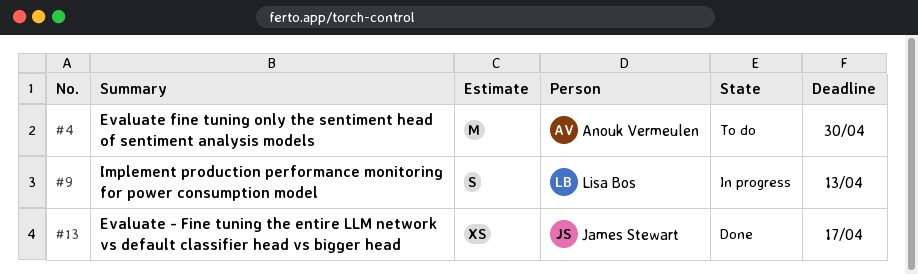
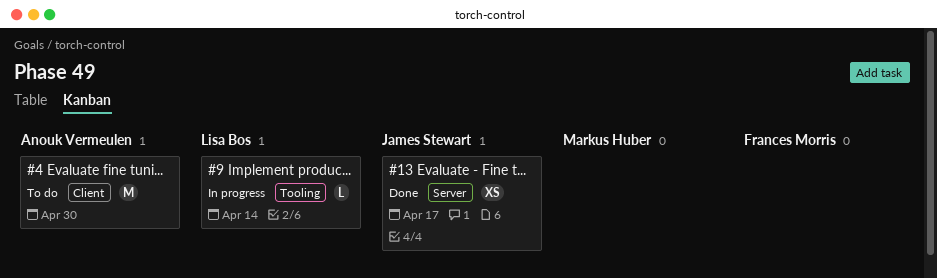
#9, estimate: S -> L
#9, due: Apr 13 -> Apr 14

